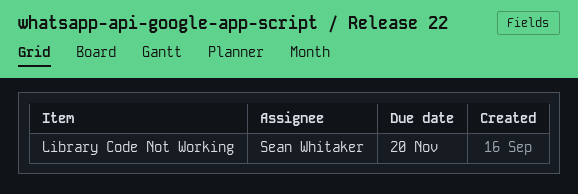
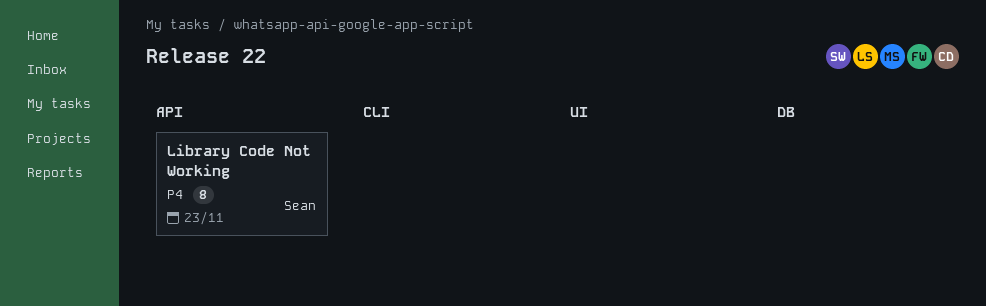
Library Code Not Working, due: Nov 20 -> Nov 23

